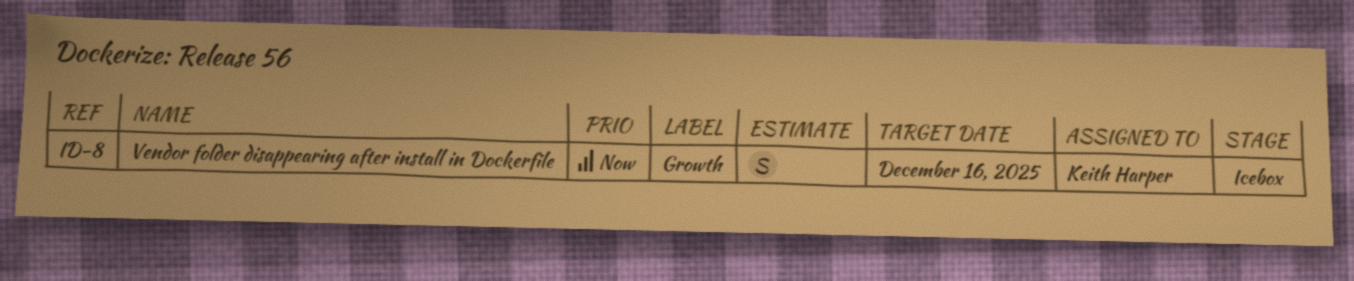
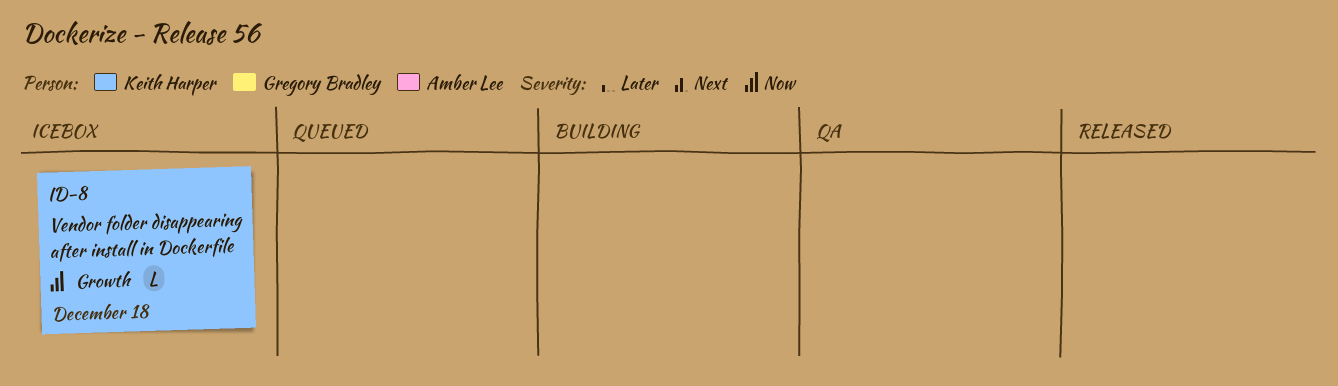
ID-8, estimate: S -> L
ID-8, due: Dec 16 -> Dec 18

